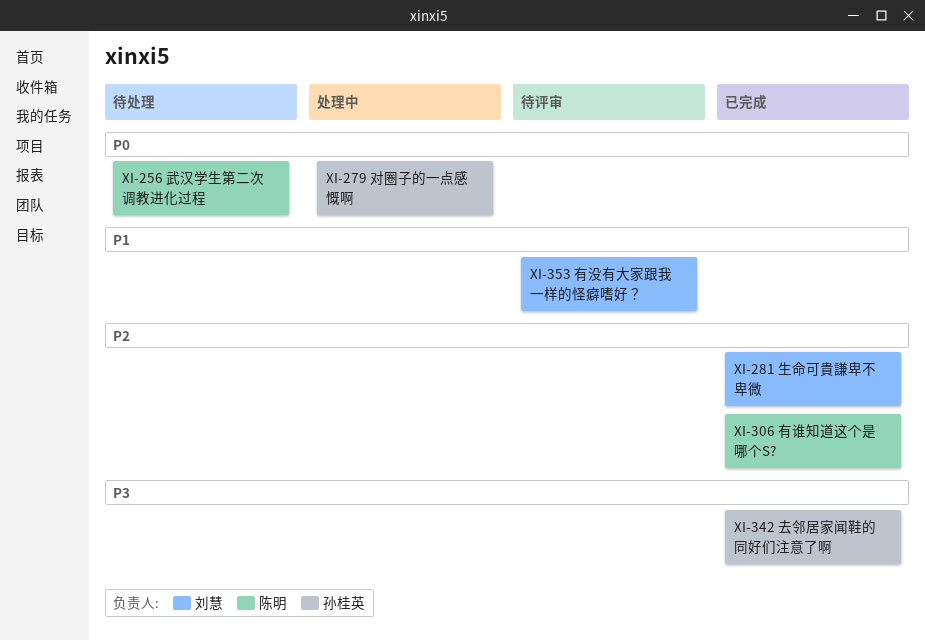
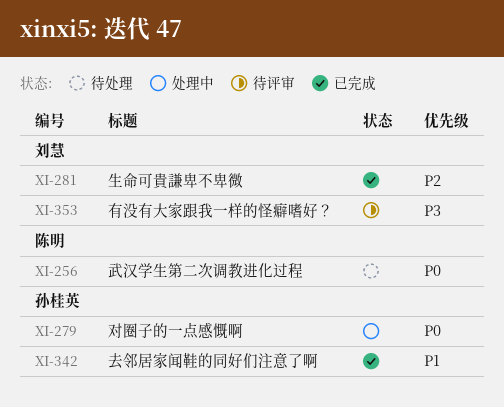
XI-306: present -> none
XI-342, priority: P3 -> P1
XI-353, priority: P1 -> P3

